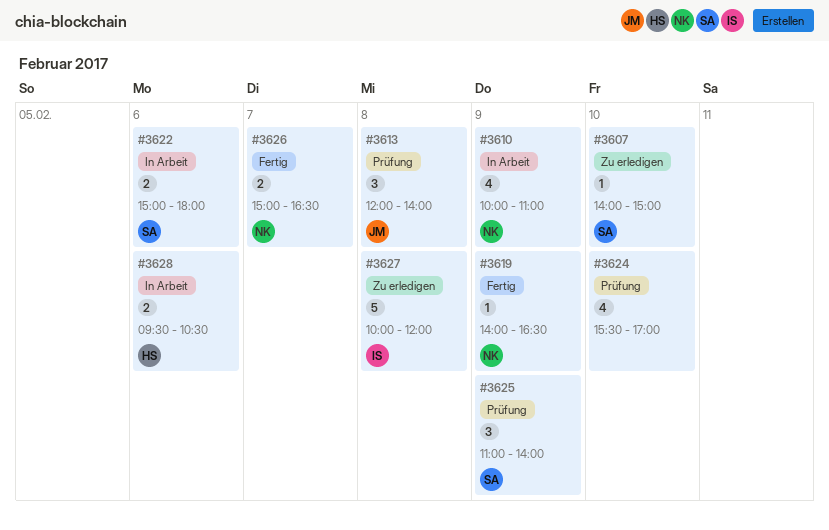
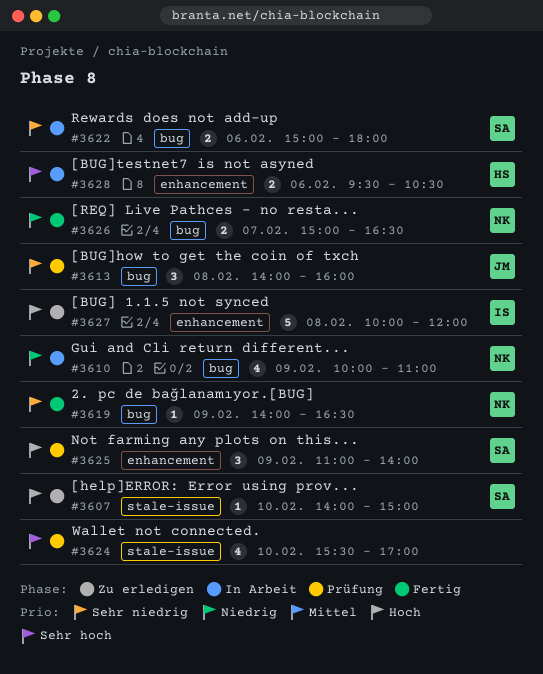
#3613, begins: 12:00 -> 14:00
#3613, ends: 14:00 -> 16:00

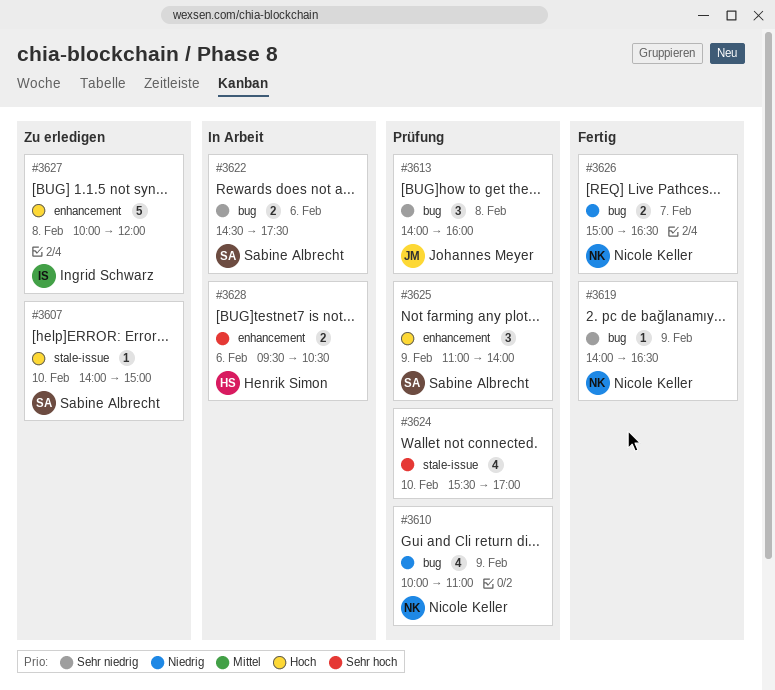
#3610, status: In Arbeit -> Prüfung
#3622, begins: 15:00 -> 14:30
#3622, ends: 18:00 -> 17:30

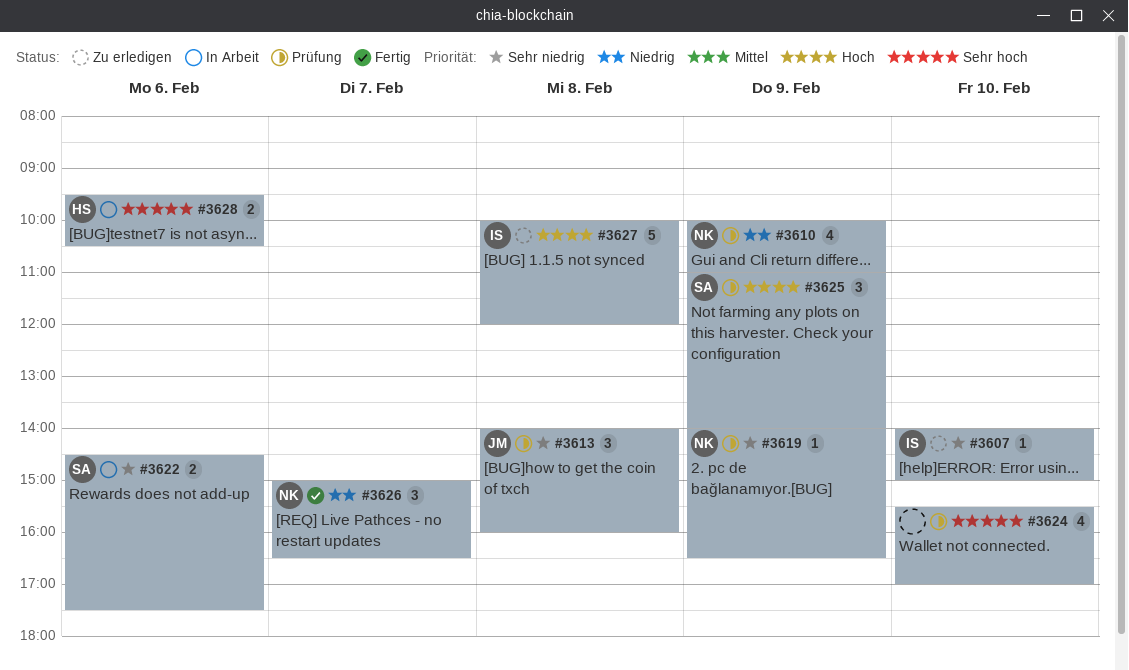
#3607, owner: Sabine Albrecht -> Ingrid Schwarz
#3607, priority: Hoch -> Sehr niedrig
#3619, status: Fertig -> Prüfung
#3626, estimate: 2 -> 3

